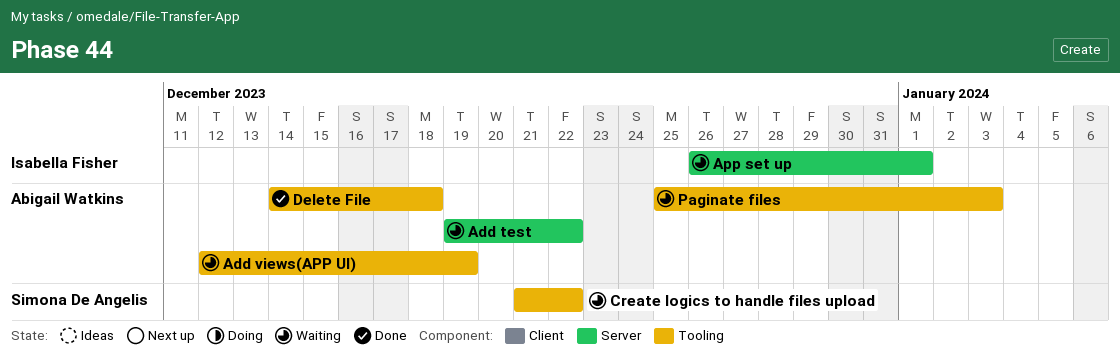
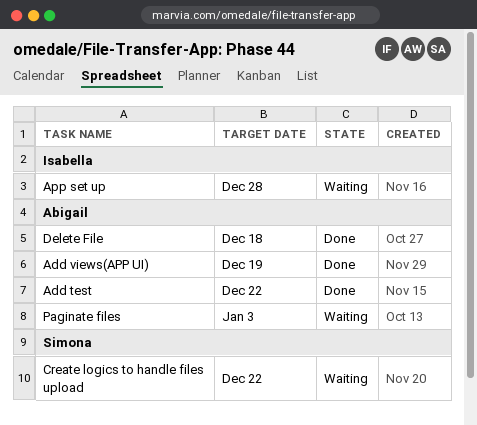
Add test, status: Waiting -> Done
Add views(APP UI), status: Waiting -> Done
App set up, due: Jan 1 -> Dec 28

